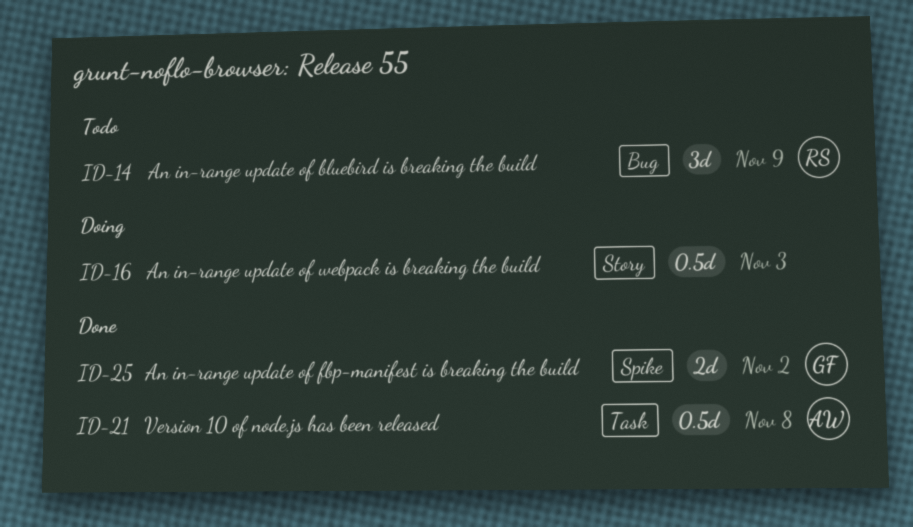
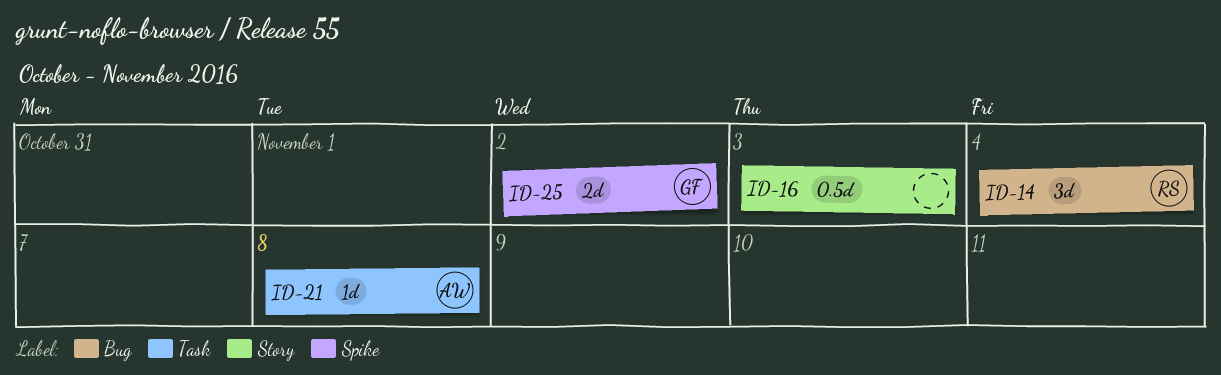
ID-14, due: Nov 9 -> Nov 4
ID-21, estimate: 0.5d -> 1d

